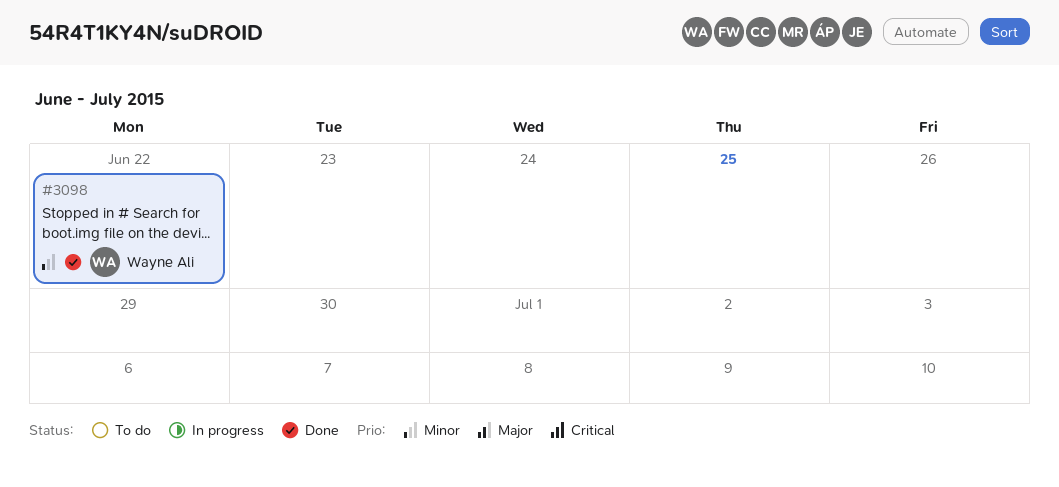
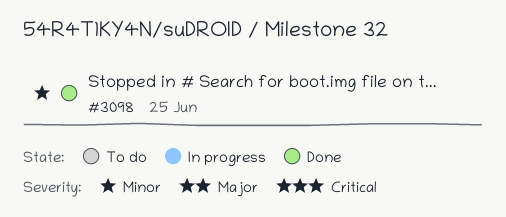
#3098, due: Jun 22 -> Jun 25

